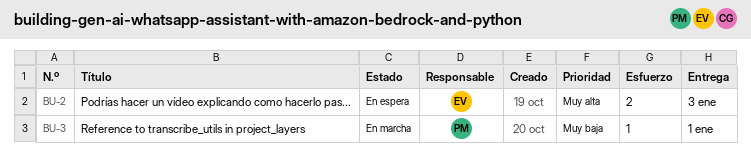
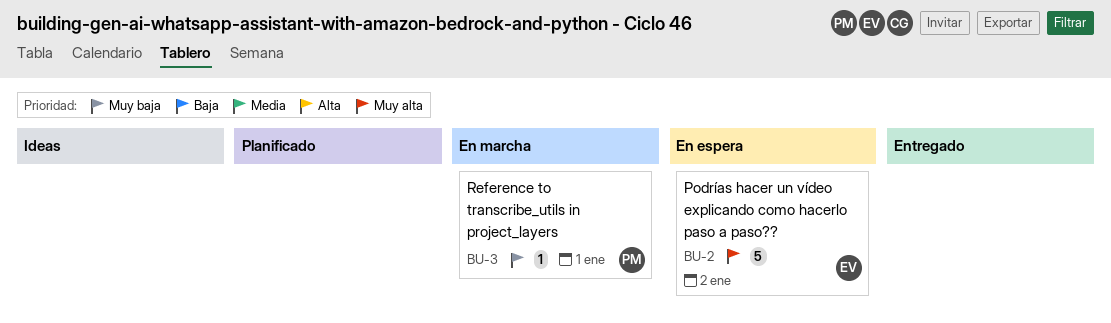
BU-2, estimate: 2 -> 5
BU-2, due: Jan 3 -> Jan 2

